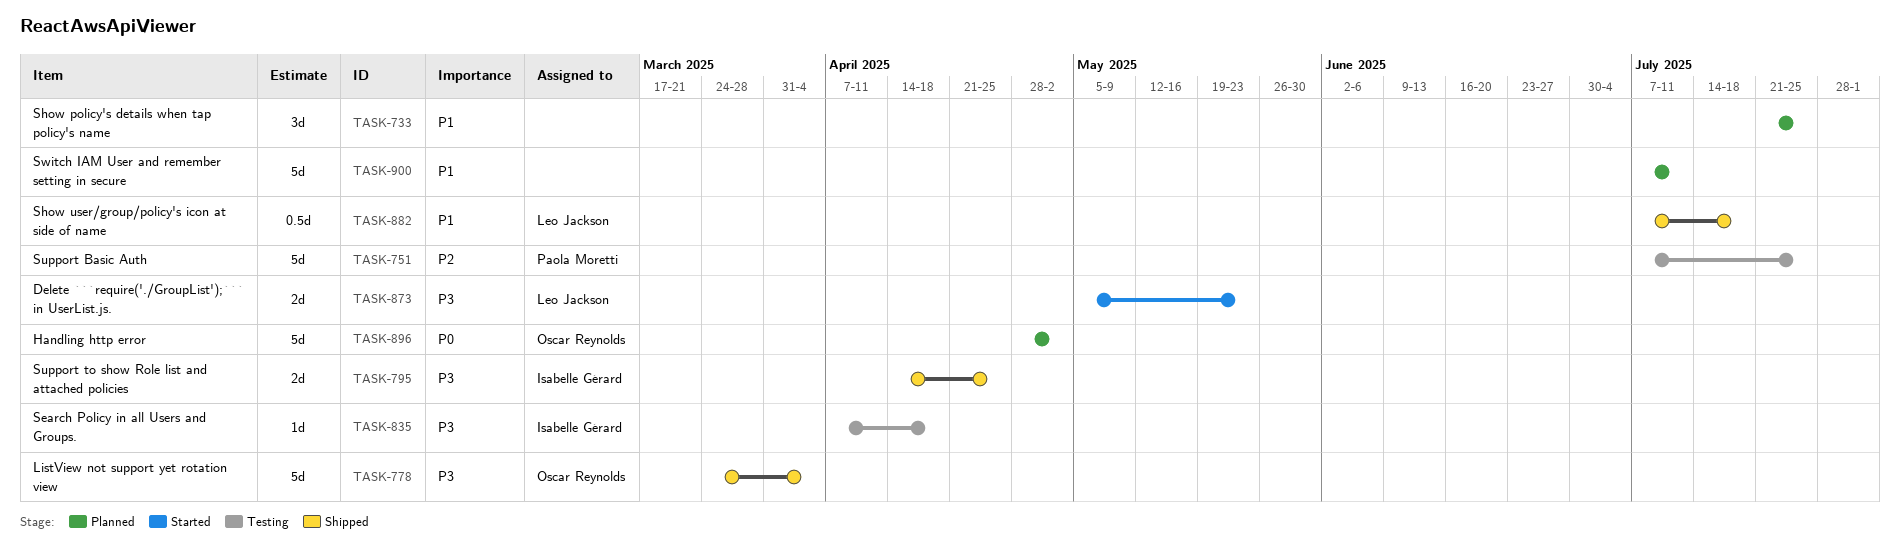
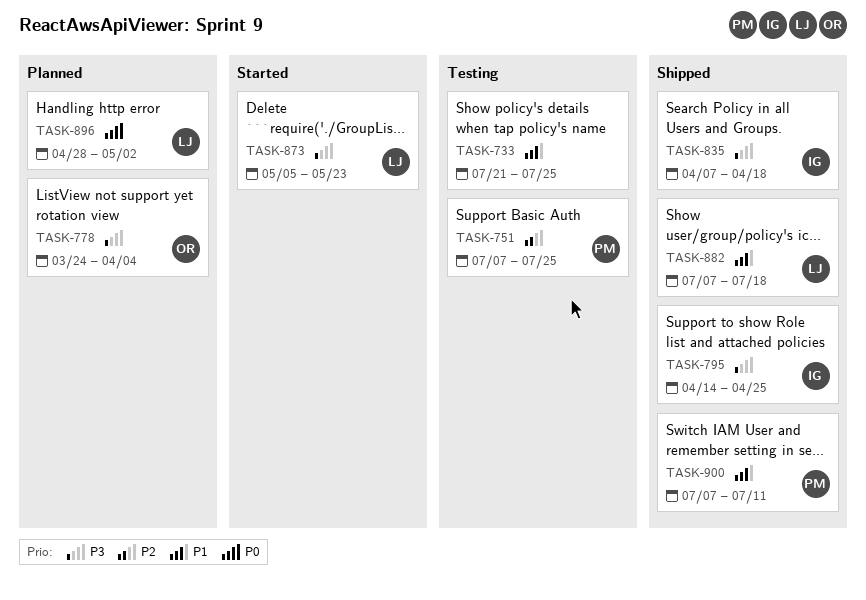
TASK-733, status: Planned -> Testing
TASK-778, status: Shipped -> Planned
TASK-835, status: Testing -> Shipped
TASK-896, owner: Oscar Reynolds -> Leo Jackson
TASK-900, status: Planned -> Shipped
TASK-900, owner: none -> Paola Moretti

